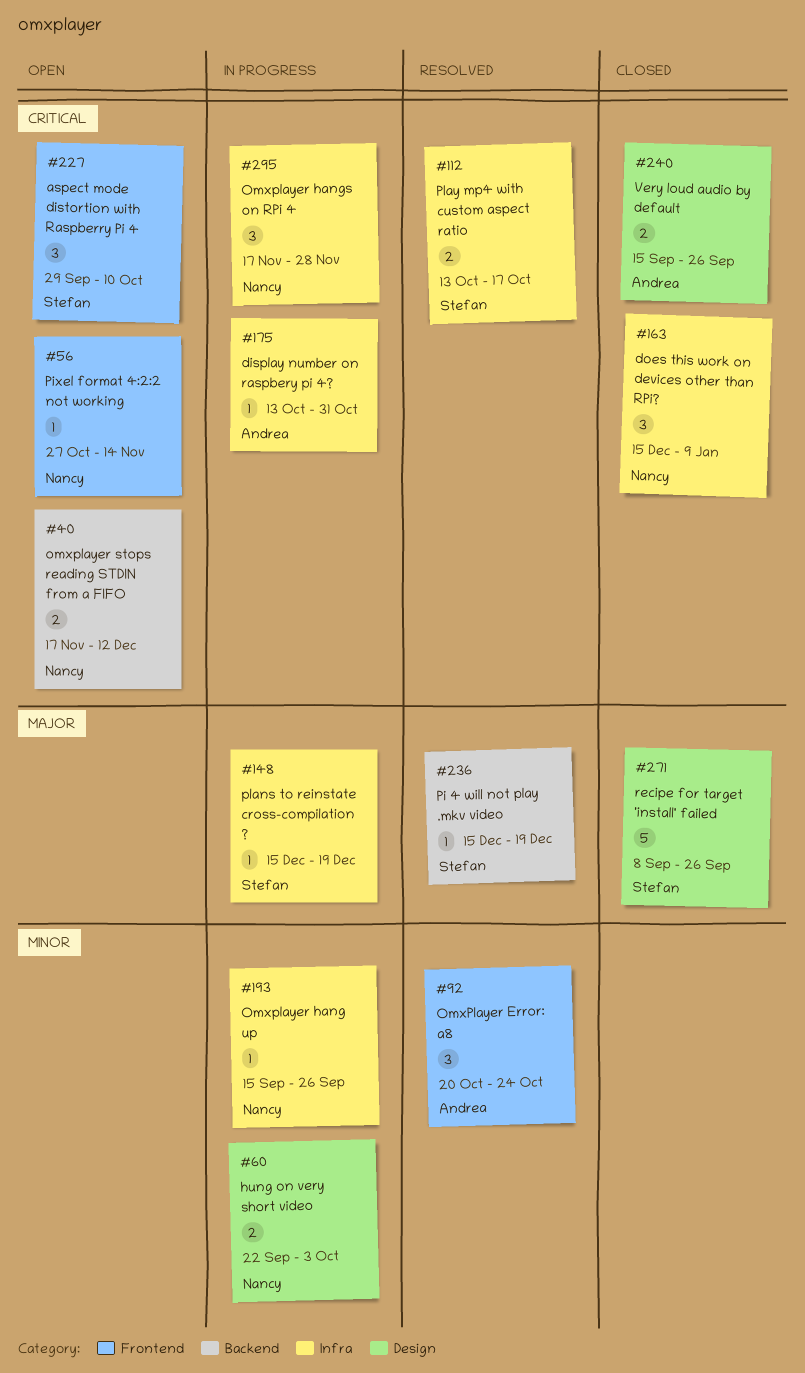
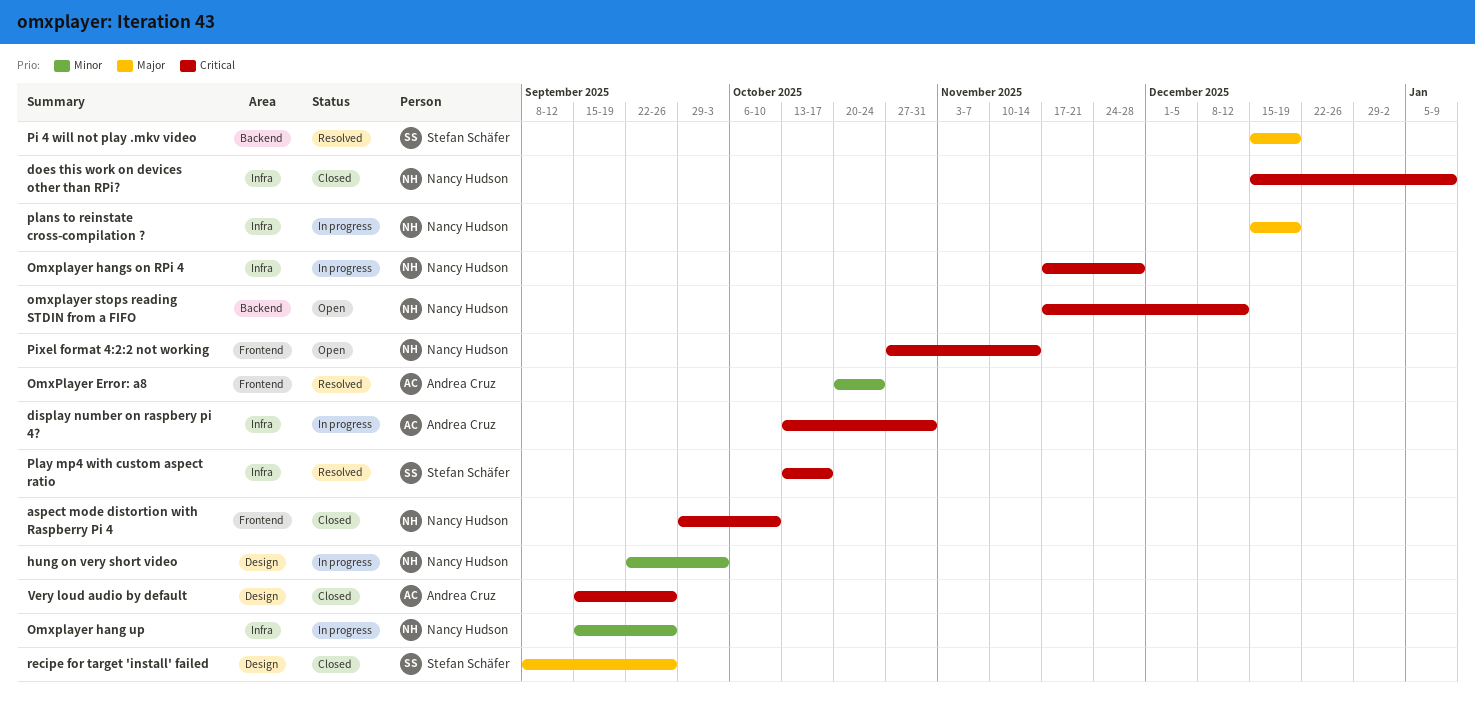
aspect mode distortion with Raspberry Pi 4, status: Open -> Closed
aspect mode distortion with Raspberry Pi 4, owner: Stefan Schäfer -> Nancy Hudson
plans to reinstate cross-compilation ?, owner: Stefan Schäfer -> Nancy Hudson

